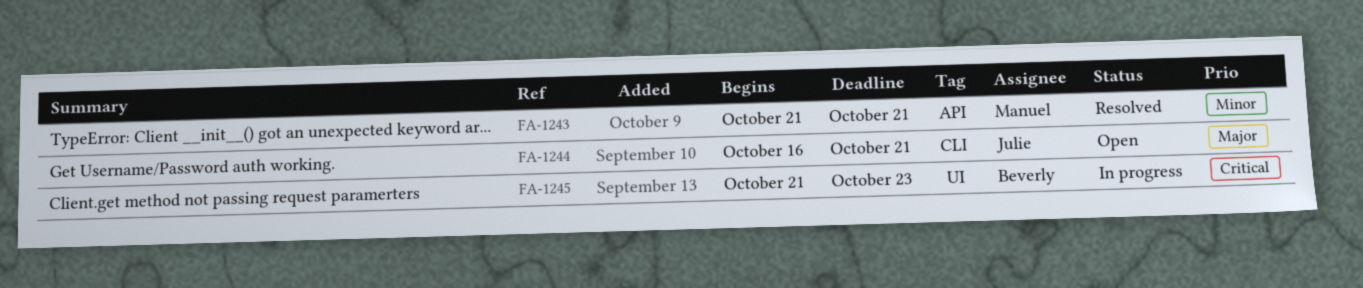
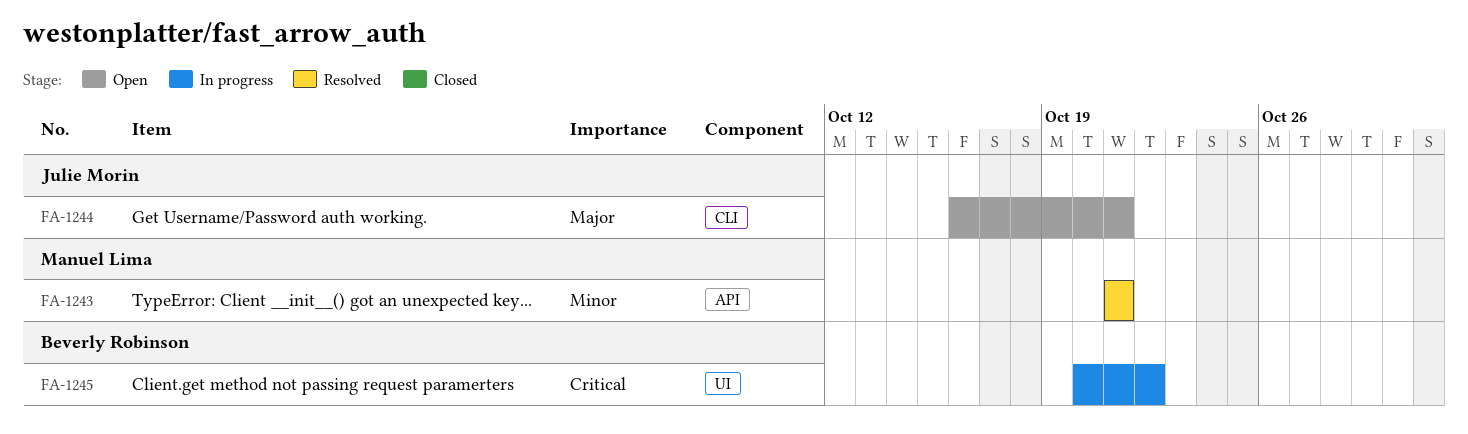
FA-1245, start: Oct 21 -> Oct 20
FA-1245, due: Oct 23 -> Oct 22

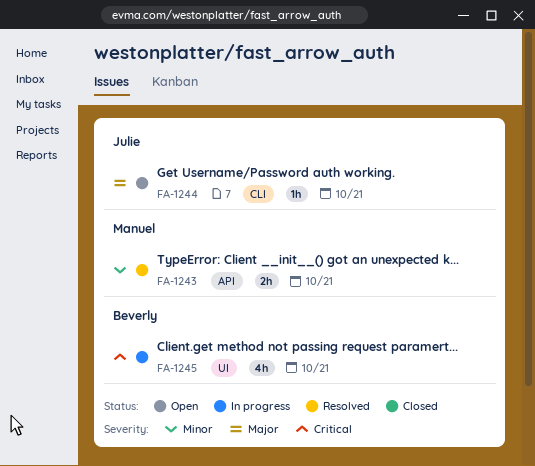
FA-1245, due: Oct 22 -> Oct 21

